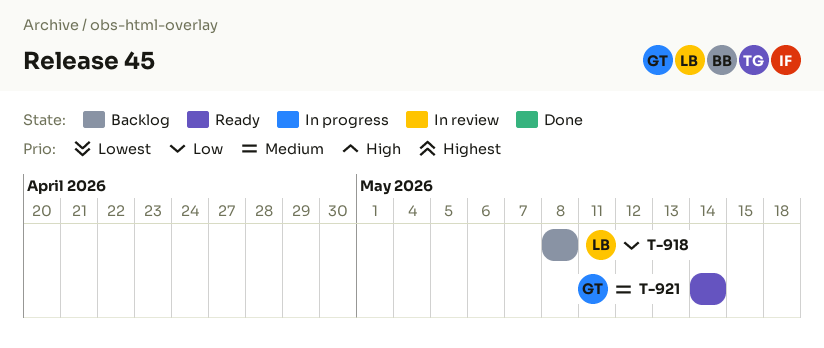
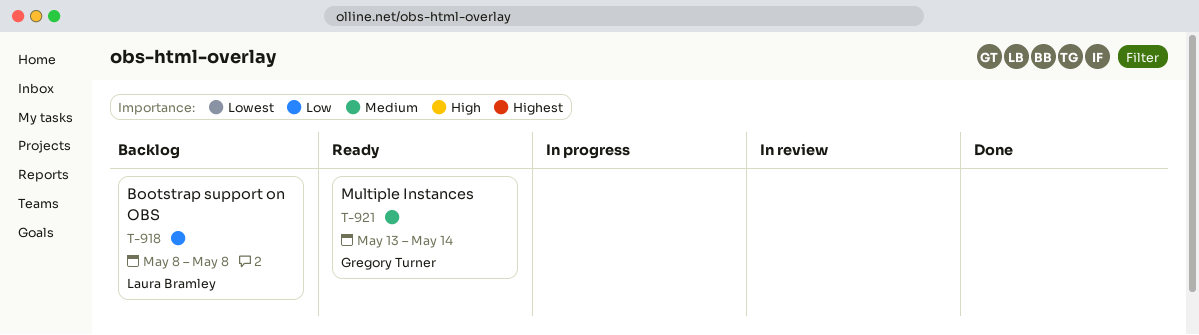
T-921, start: May 14 -> May 13

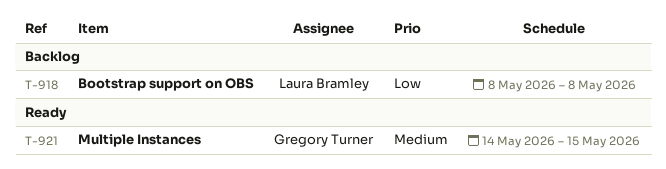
T-921, start: May 13 -> May 14
T-921, due: May 14 -> May 15

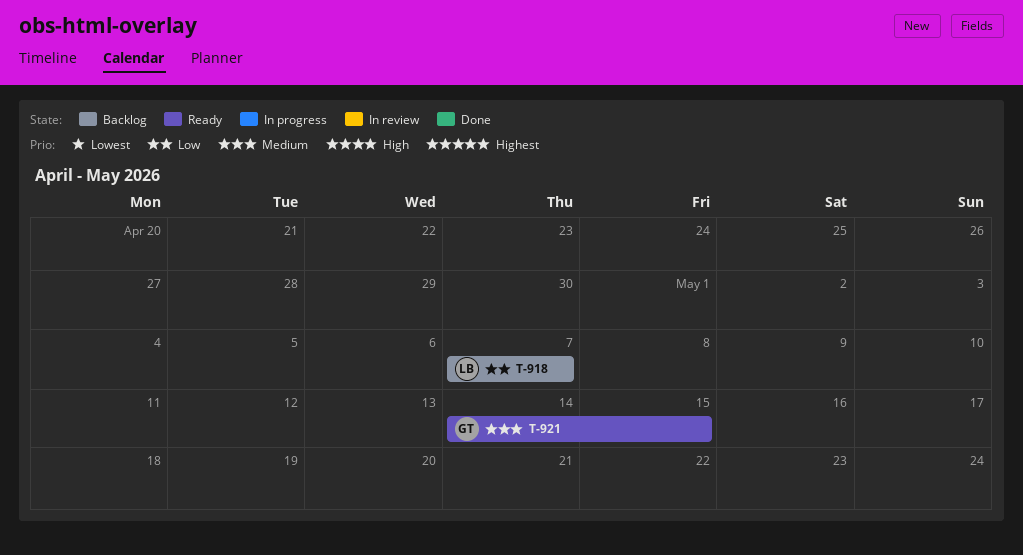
T-918, start: May 8 -> May 7
T-918, due: May 8 -> May 7

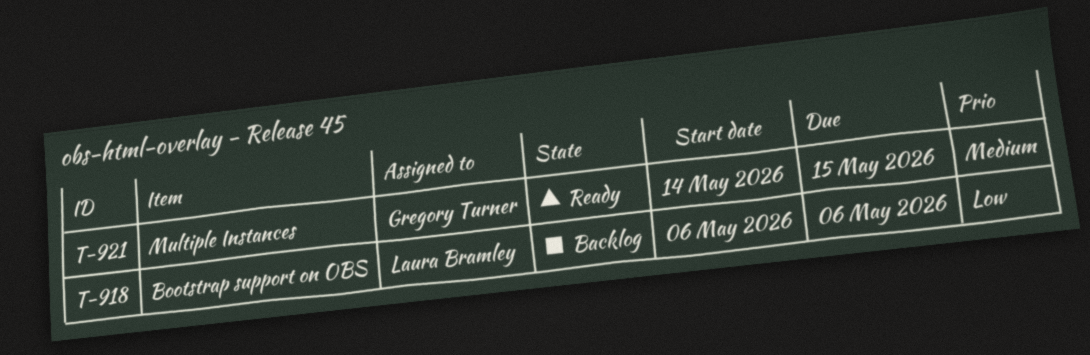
T-918, start: May 7 -> May 6
T-918, due: May 7 -> May 6

